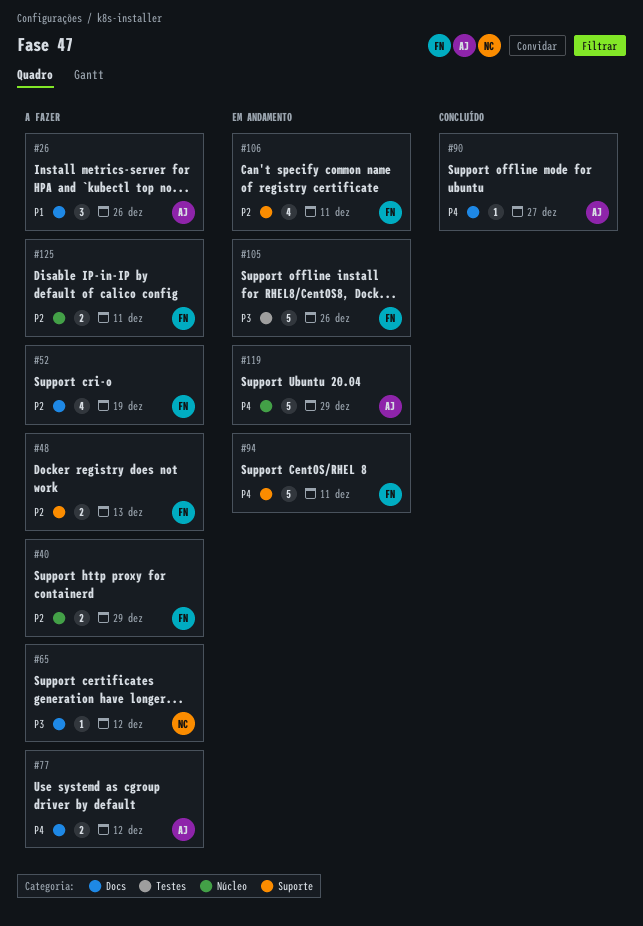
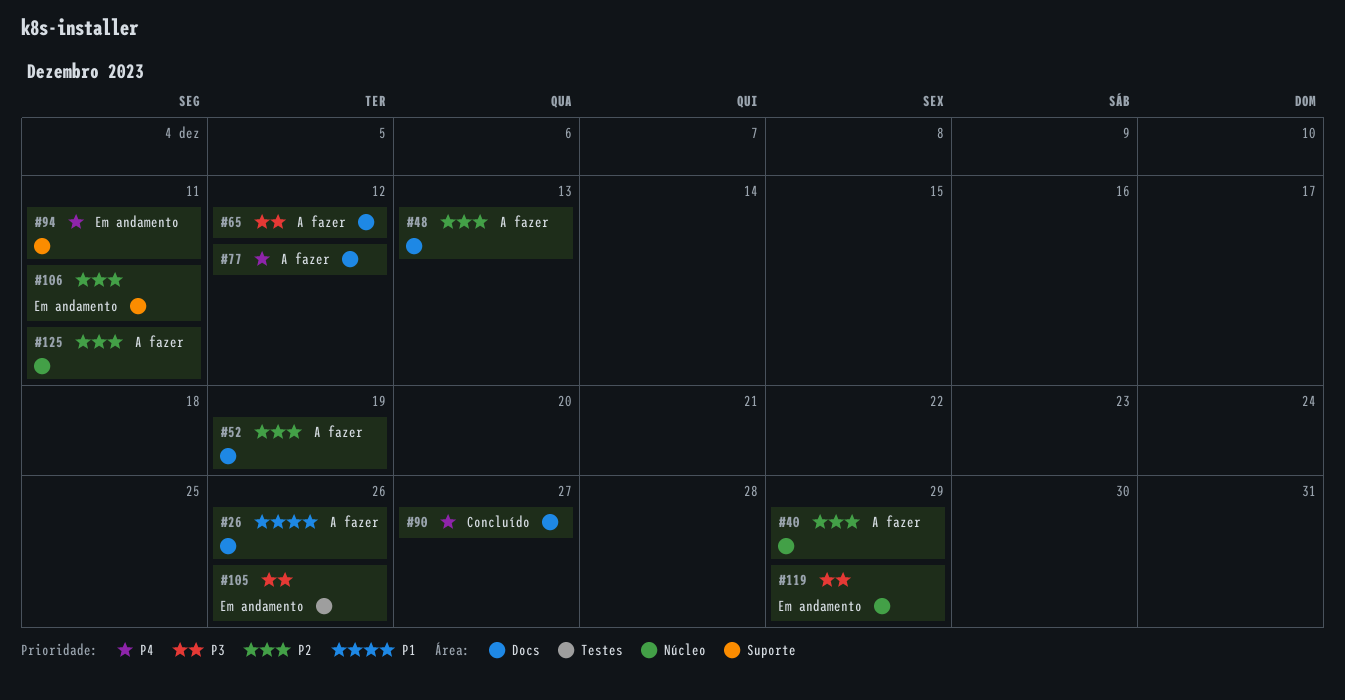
#48, label: Suporte -> Docs
#119, priority: P4 -> P3

